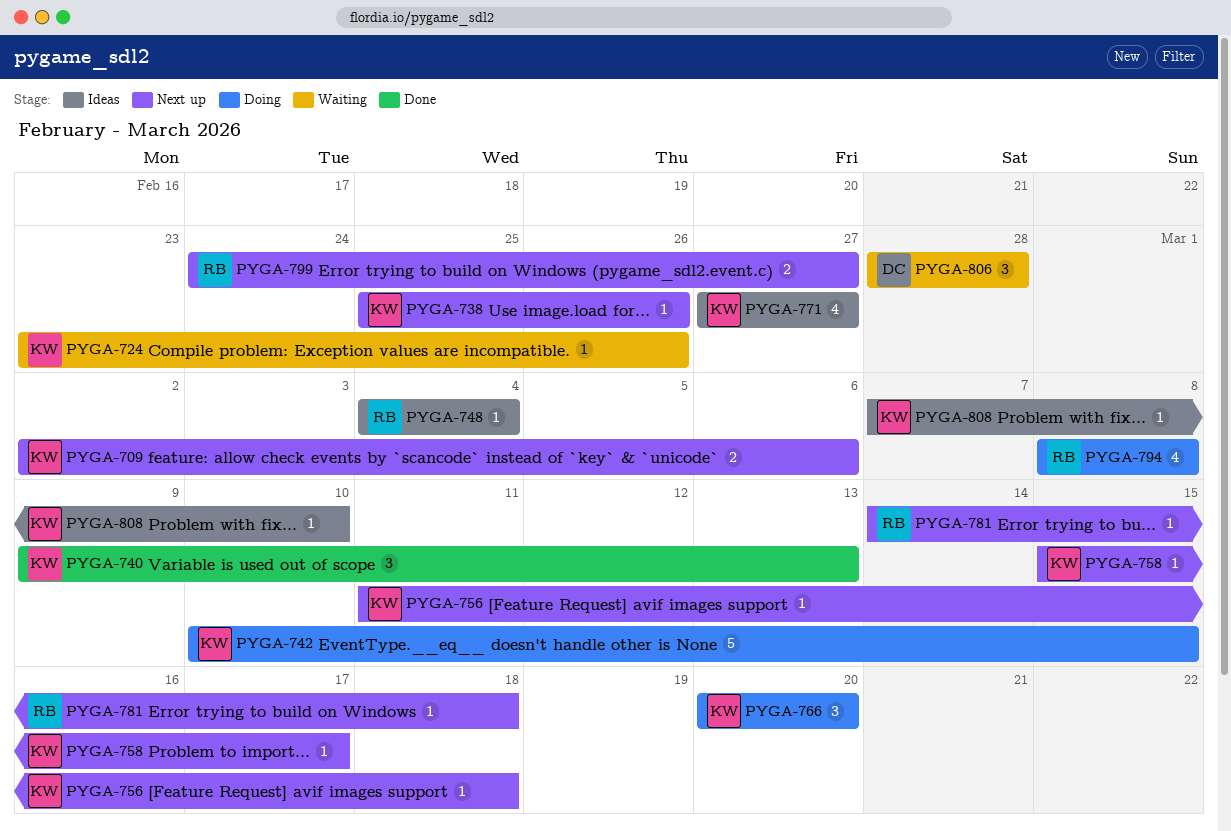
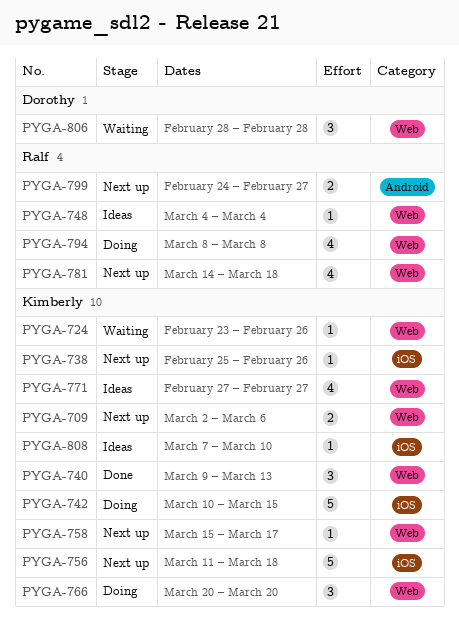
PYGA-756, estimate: 1 -> 5
PYGA-781, estimate: 1 -> 4

